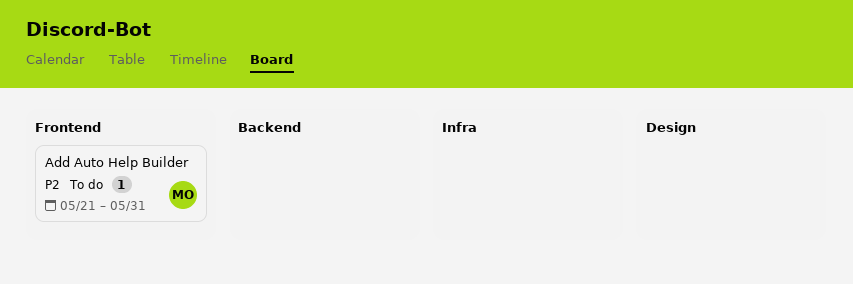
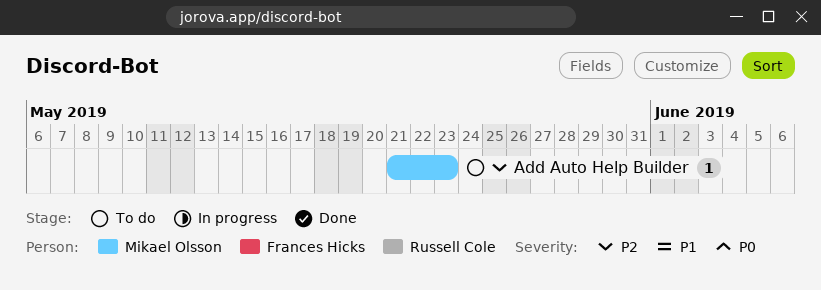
Add Auto Help Builder, due: May 31 -> May 23

